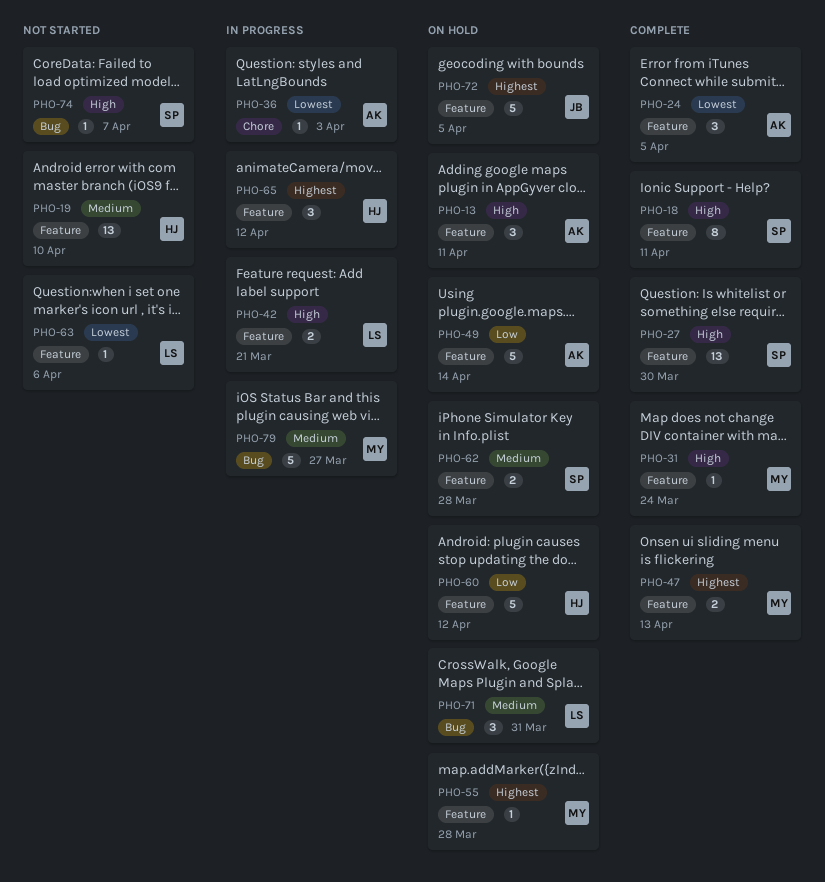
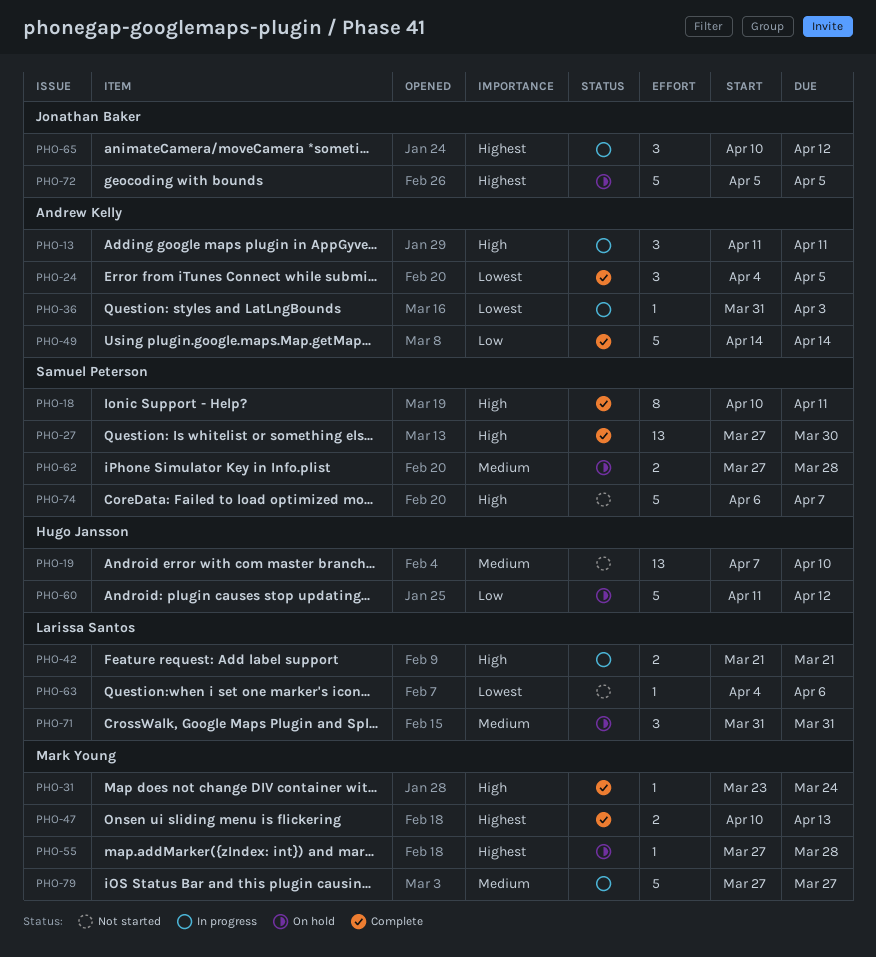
PHO-13, status: On hold -> In progress
PHO-49, status: On hold -> Complete
PHO-65, owner: Hugo Jansson -> Jonathan Baker
PHO-74, estimate: 1 -> 5

